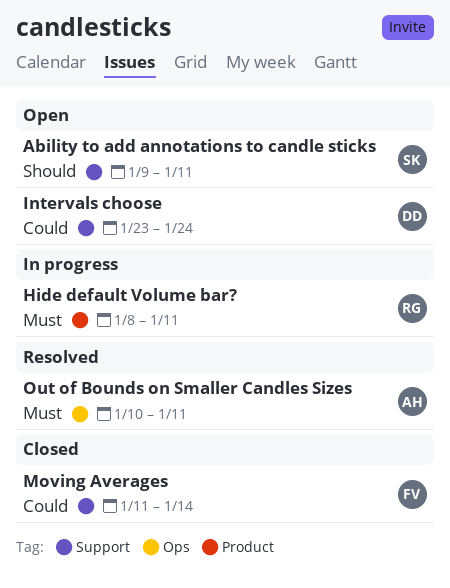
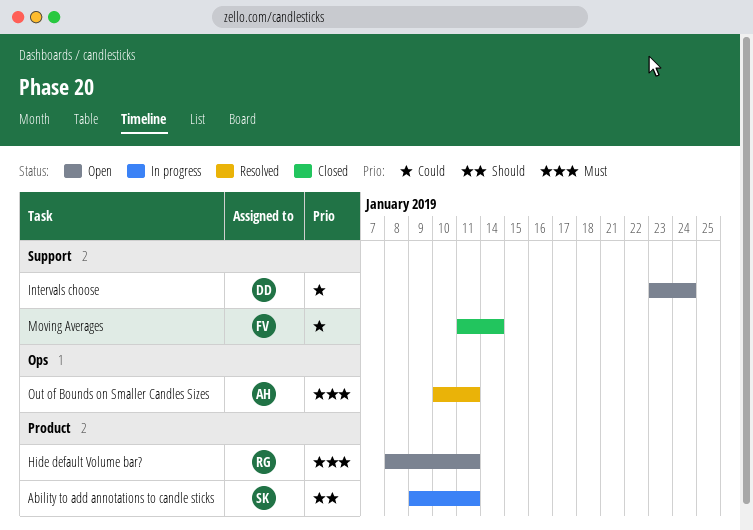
Ability to add annotations to candle sticks, status: Open -> In progress
Ability to add annotations to candle sticks, label: Support -> Product
Hide default Volume bar?, status: In progress -> Open

